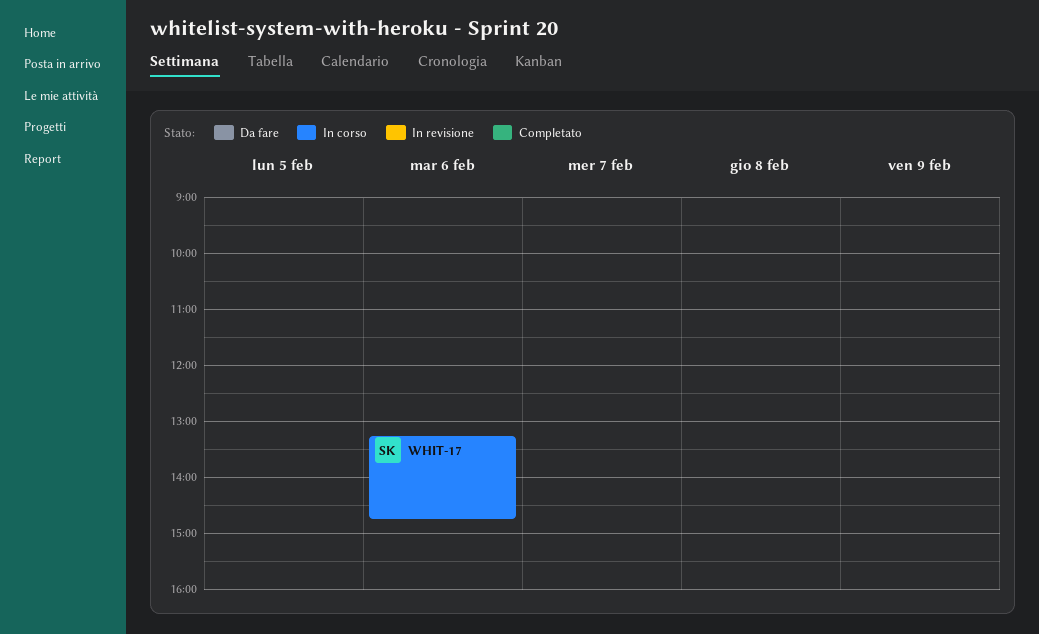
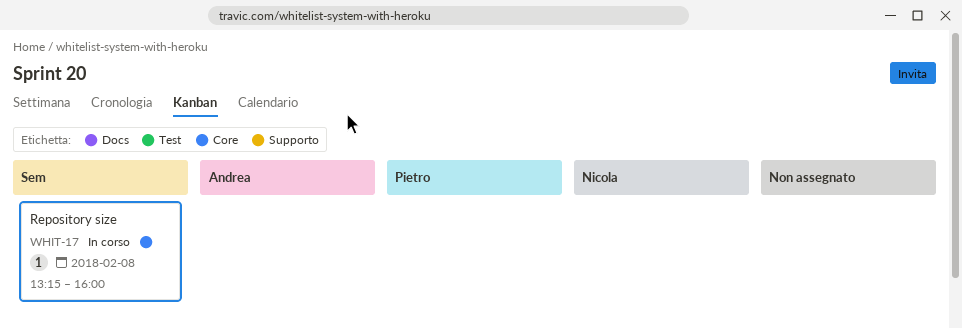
WHIT-17, day: Feb 6 -> Feb 8
WHIT-17, ends: 14:45 -> 16:00

